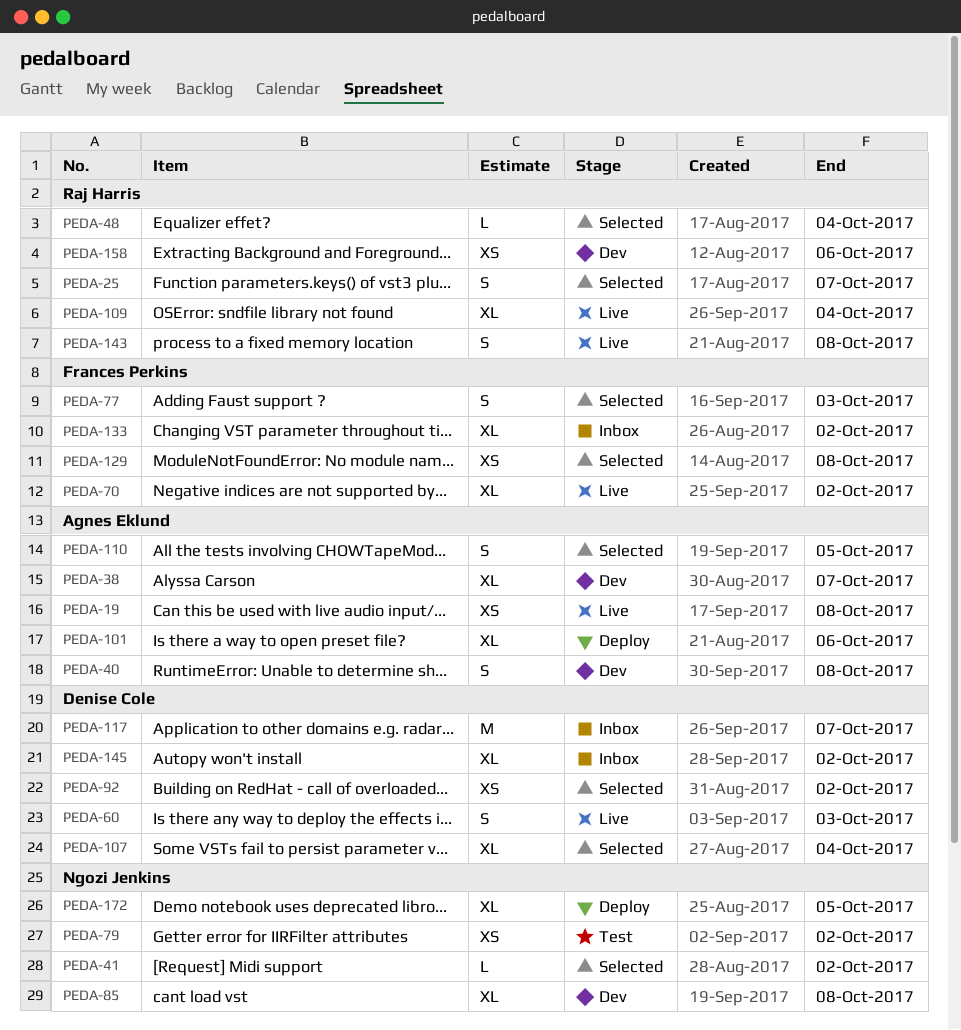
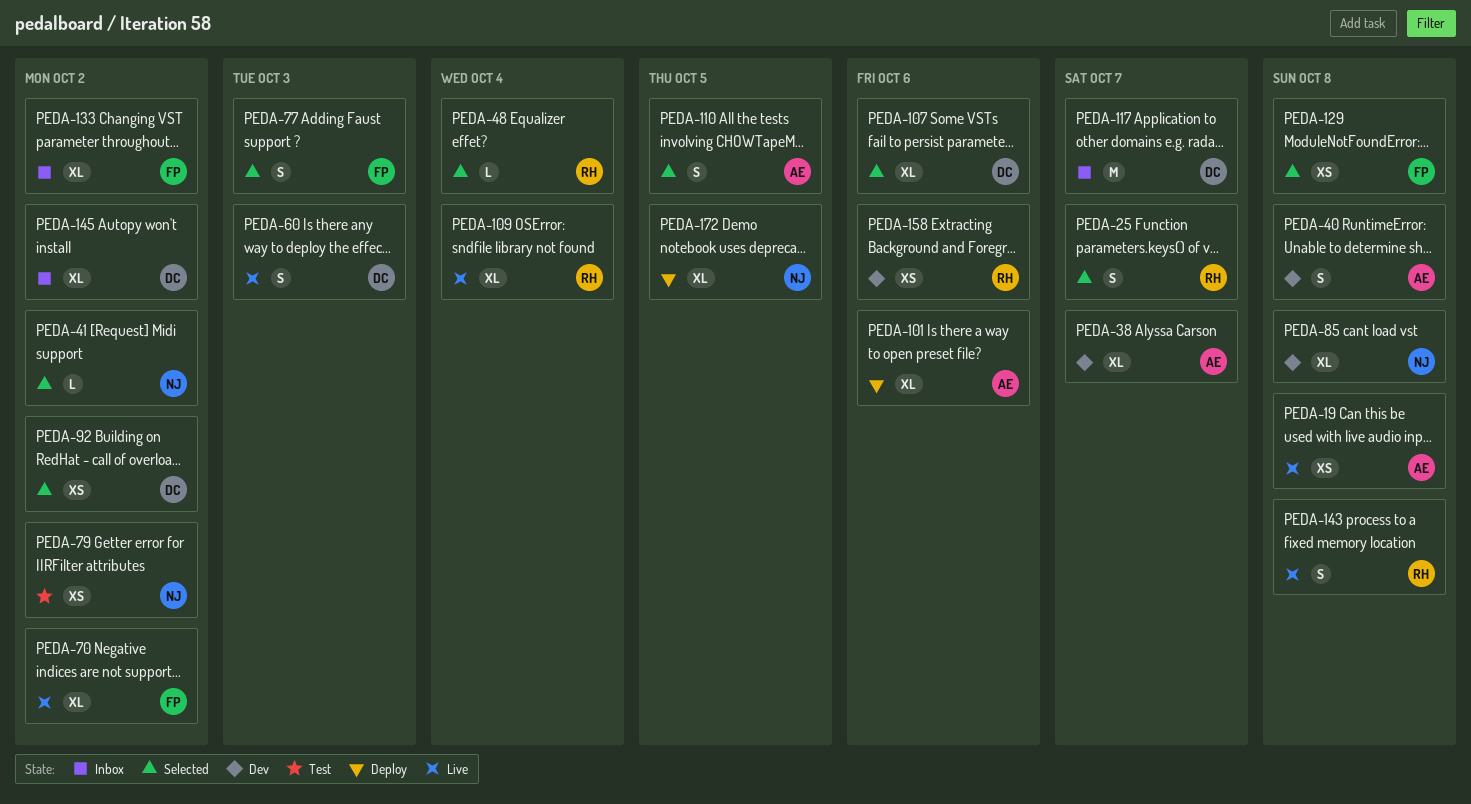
PEDA-107, due: Oct 4 -> Oct 6

